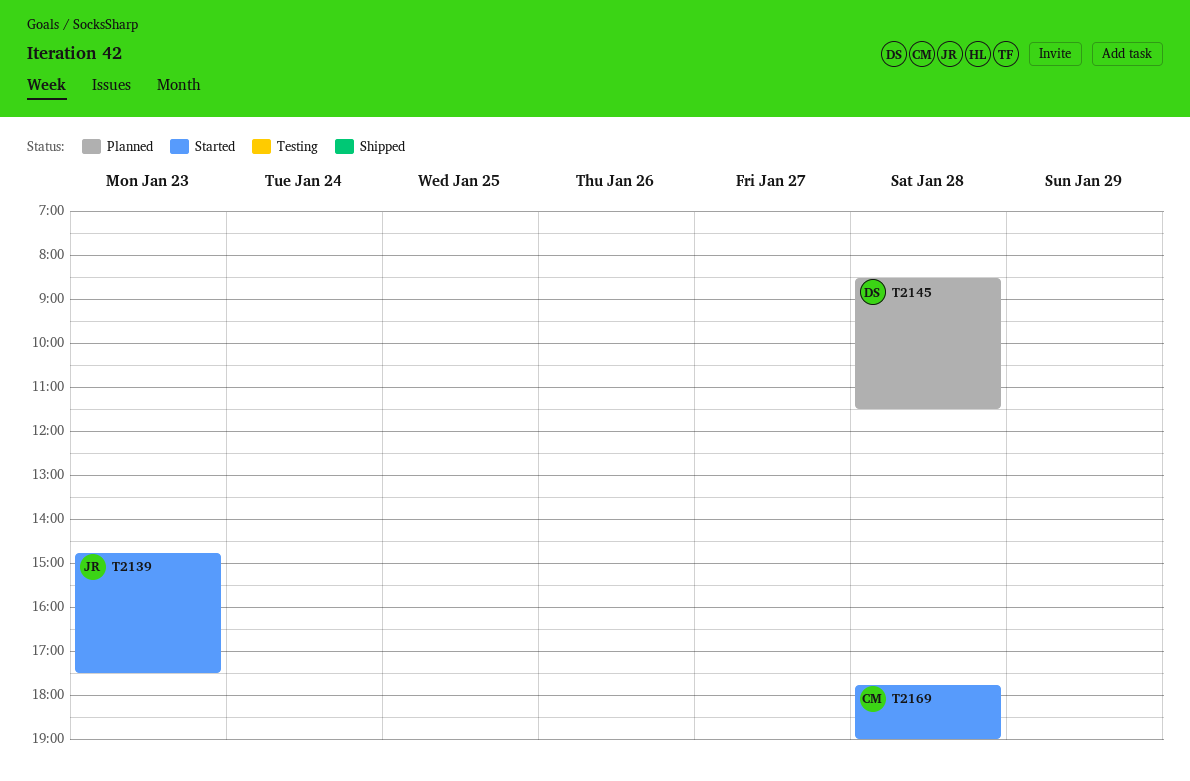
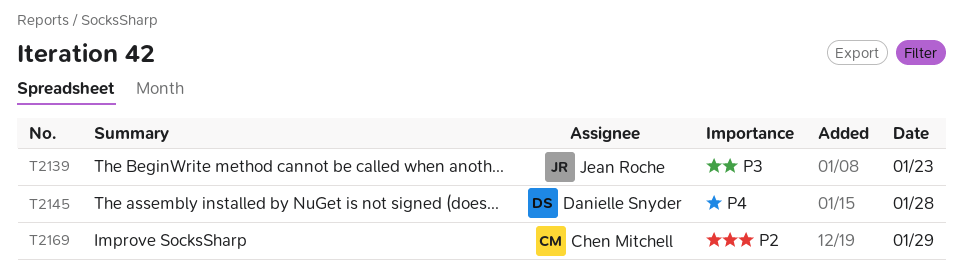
T2169, day: Jan 28 -> Jan 29

